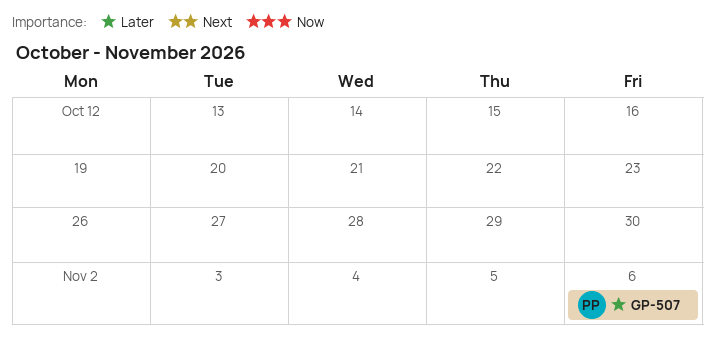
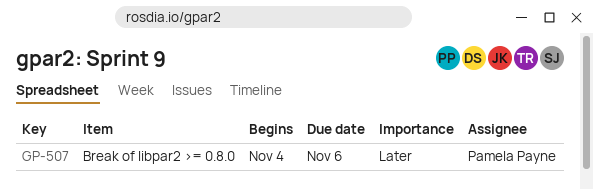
GP-507, start: Nov 6 -> Nov 4

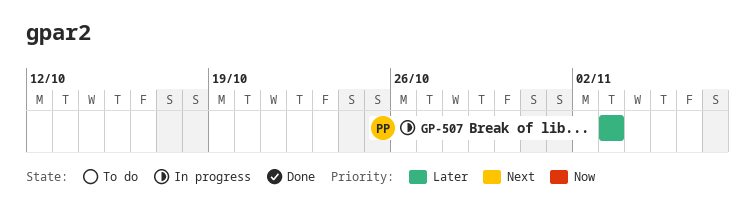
GP-507, start: Nov 4 -> Nov 3
GP-507, due: Nov 6 -> Nov 3

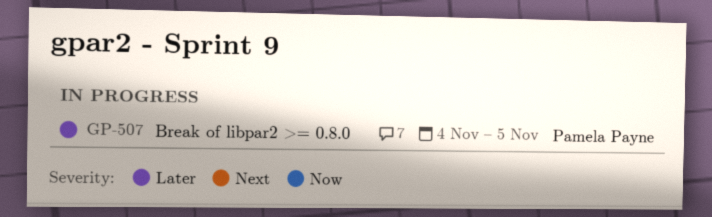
GP-507, start: Nov 3 -> Nov 4
GP-507, due: Nov 3 -> Nov 5

